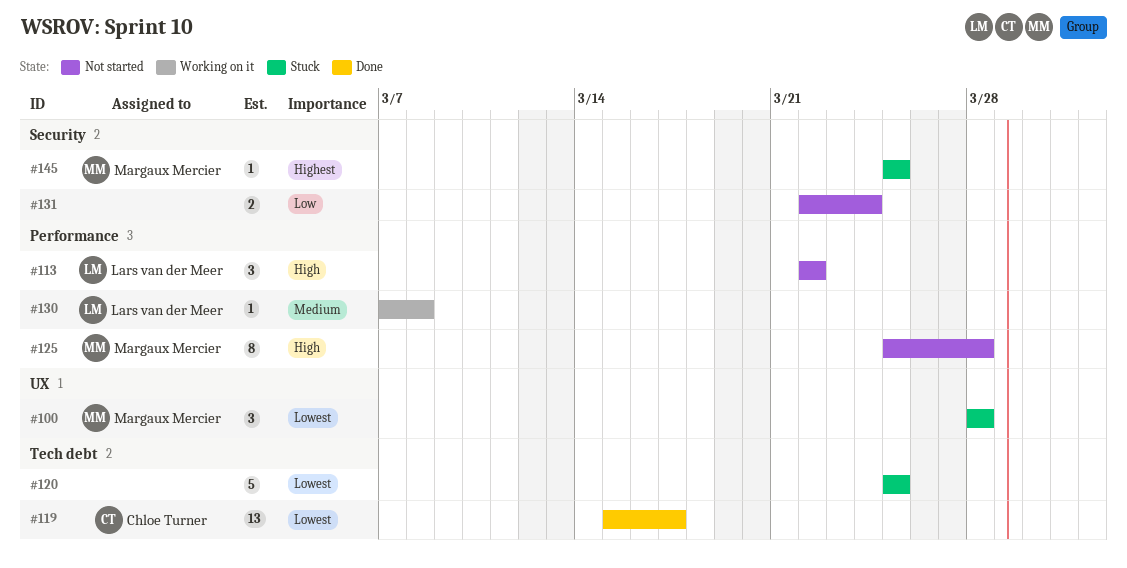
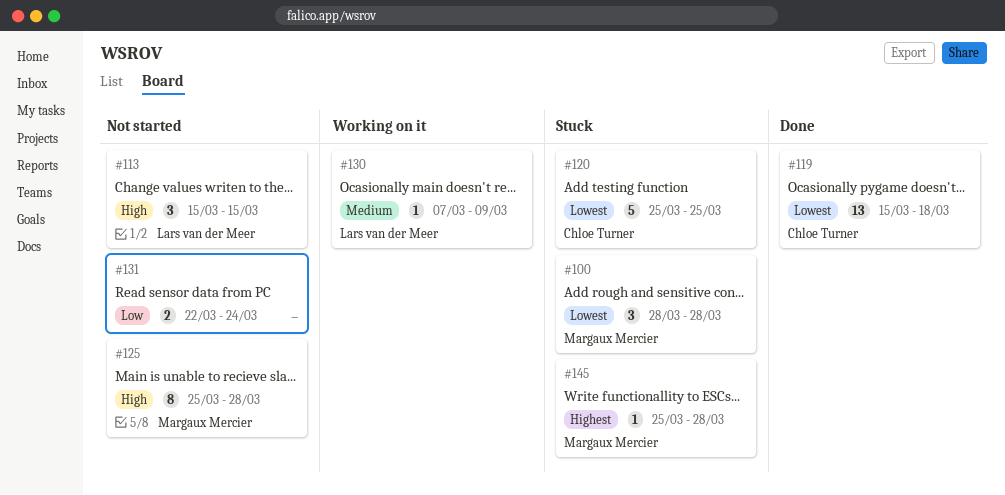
#113, start: Mar 22 -> Mar 15
#113, due: Mar 22 -> Mar 15
#119, due: Mar 17 -> Mar 18
#120, owner: none -> Chloe Turner
#130, due: Mar 8 -> Mar 9
#145, due: Mar 25 -> Mar 28

